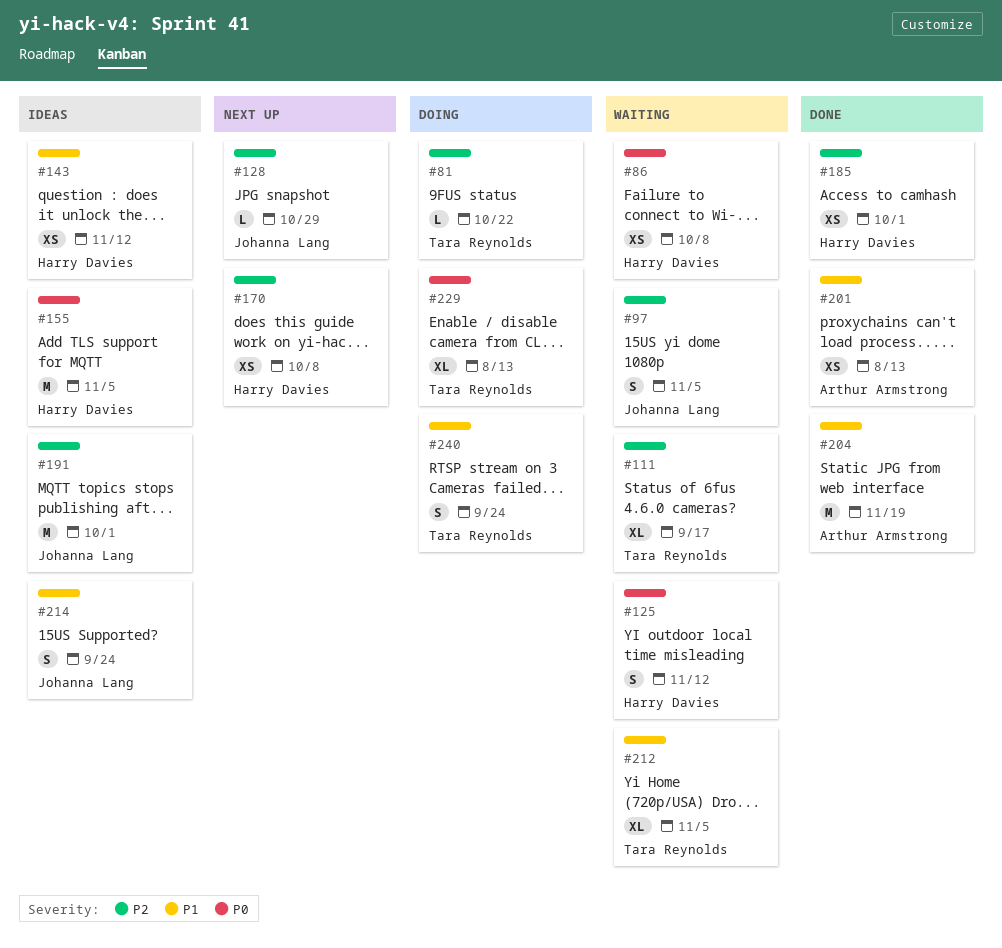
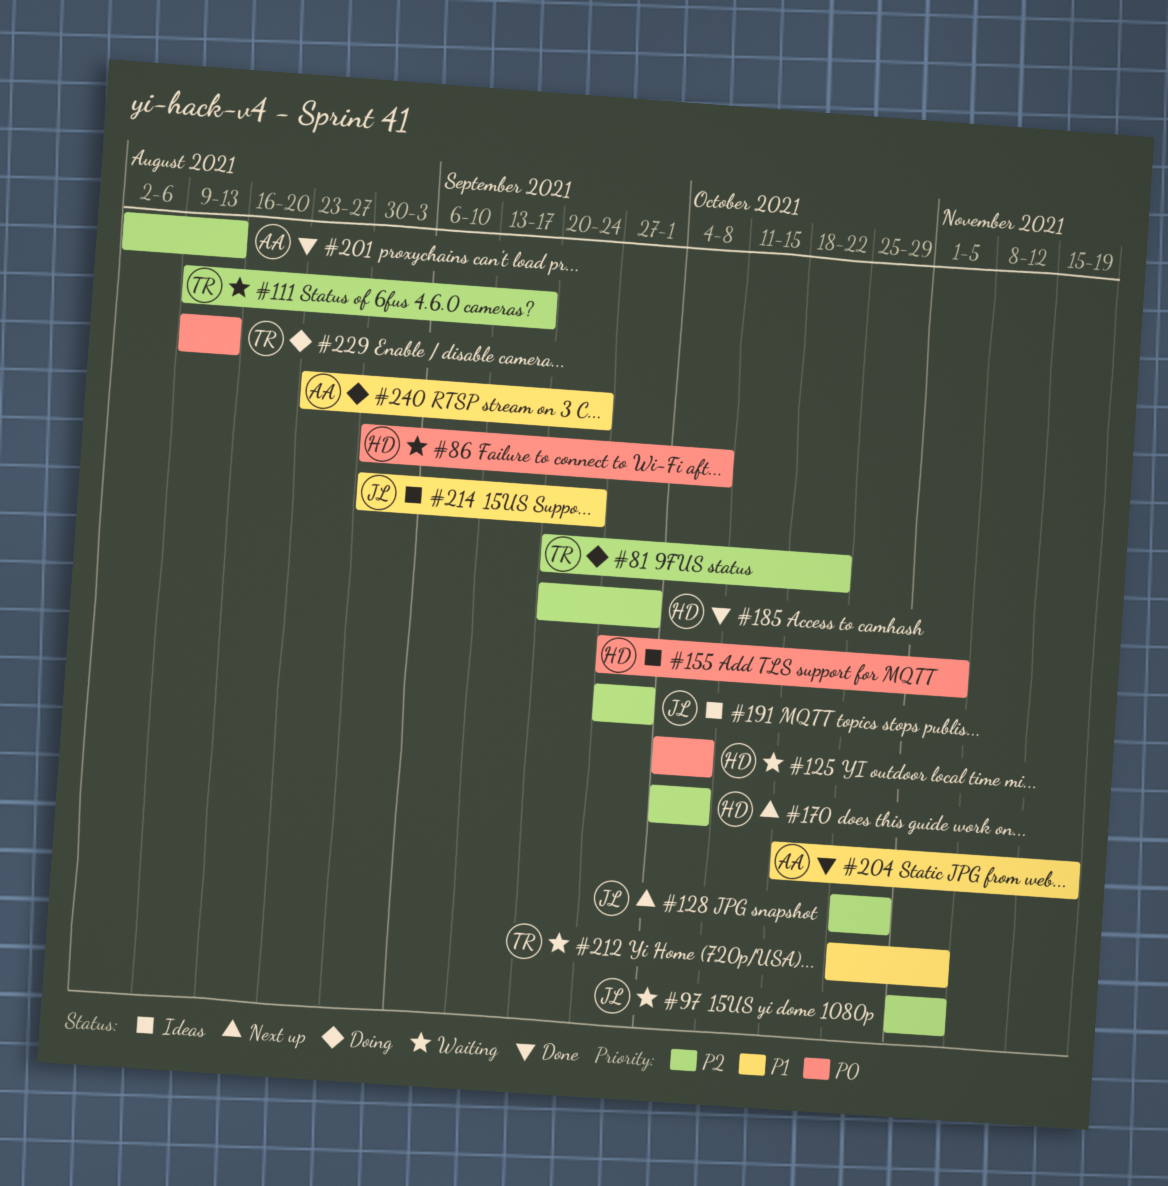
#125, due: Nov 12 -> Oct 8
#143: present -> none
#201, priority: P1 -> P2
#240, owner: Tara Reynolds -> Arthur Armstrong

